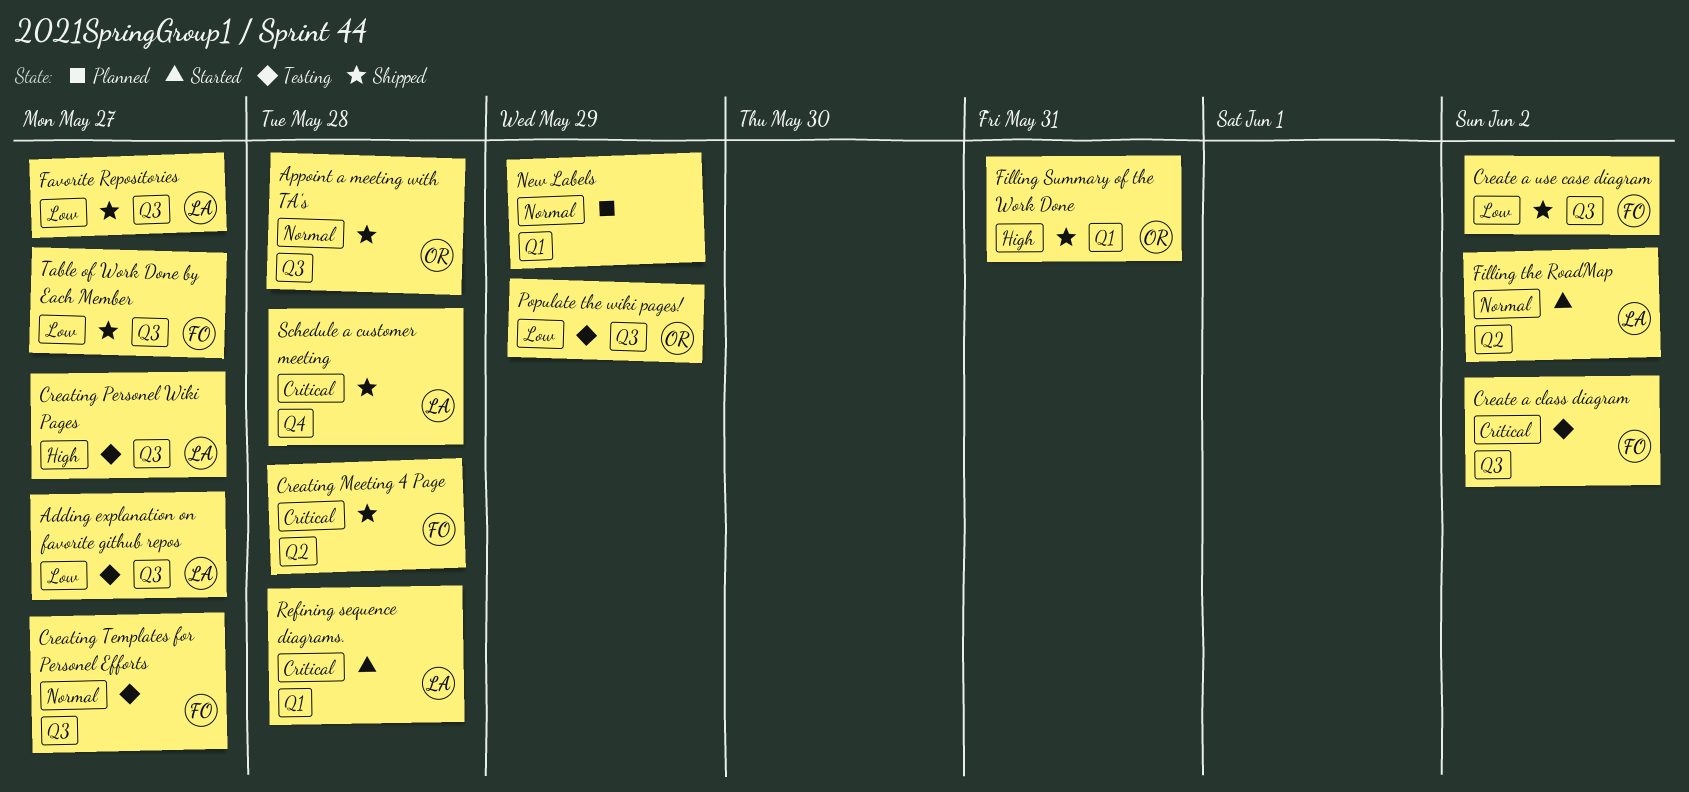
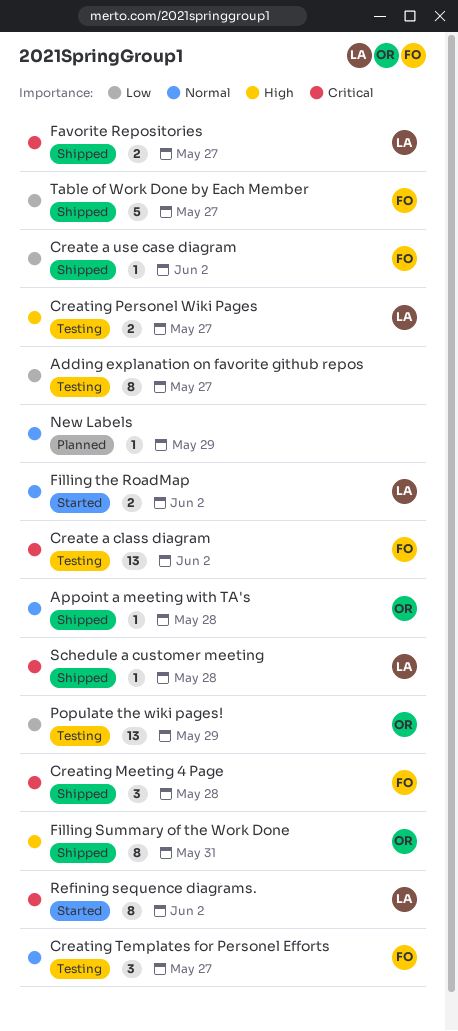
Adding explanation on favorite github repos, owner: LA -> none
Favorite Repositories, priority: Low -> Critical
Refining sequence diagrams., due: May 28 -> Jun 2

